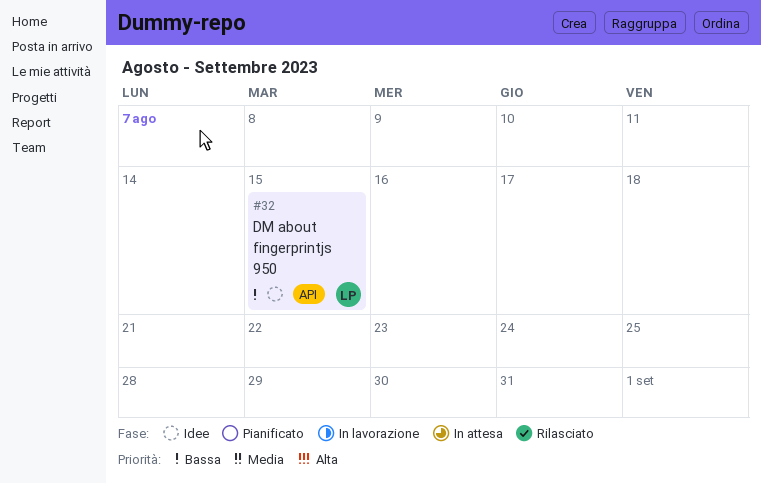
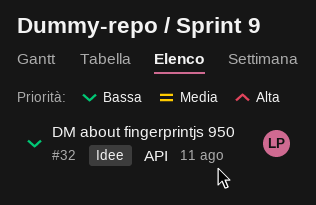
#32, due: Aug 15 -> Aug 11

